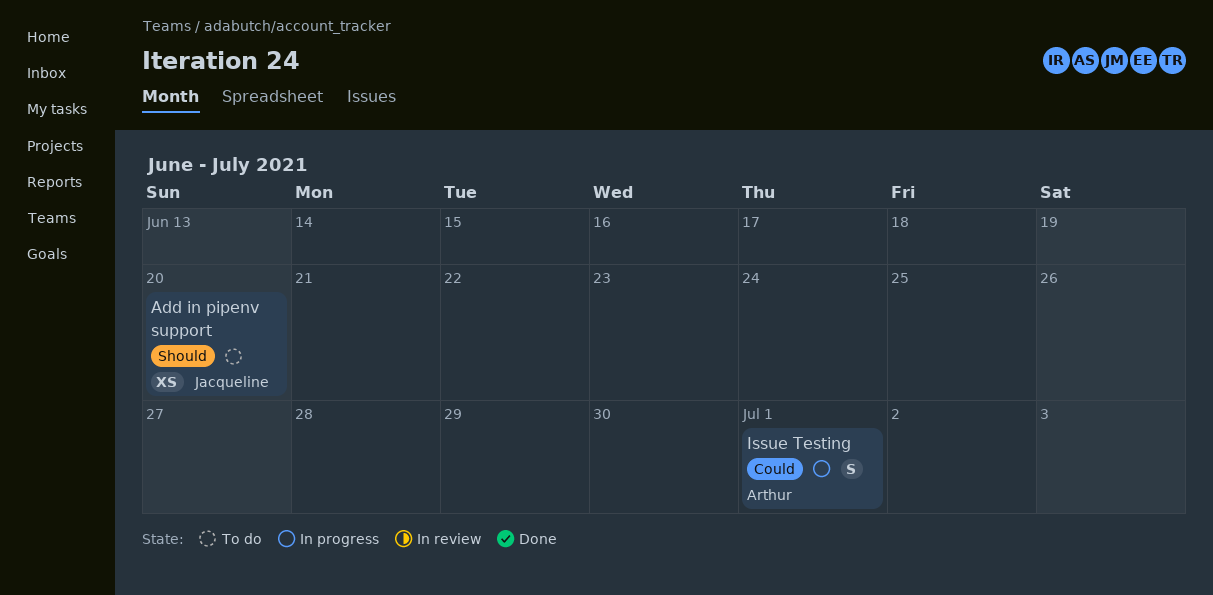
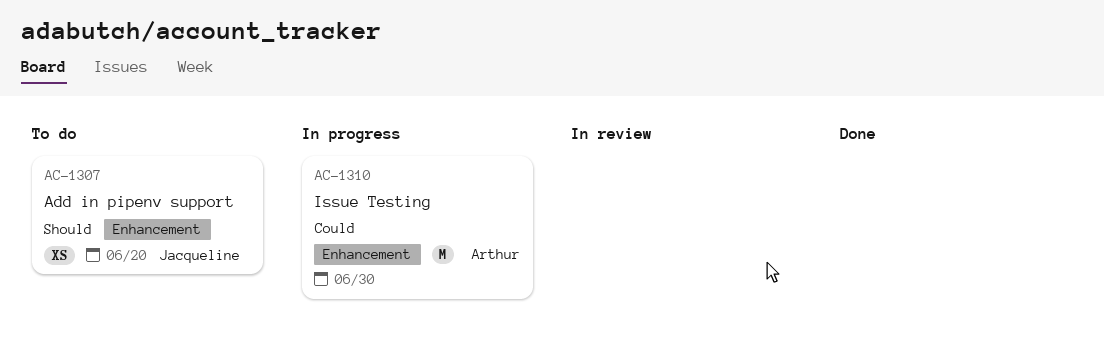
Issue Testing, estimate: S -> M
Issue Testing, due: Jul 1 -> Jun 30

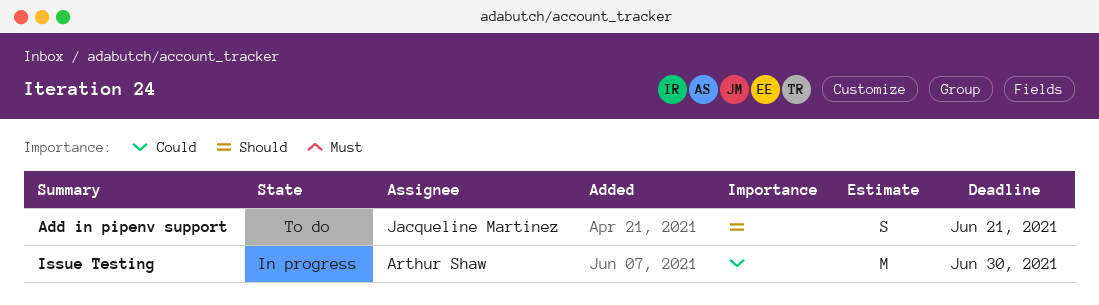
Add in pipenv support, estimate: XS -> S
Add in pipenv support, due: Jun 20 -> Jun 21

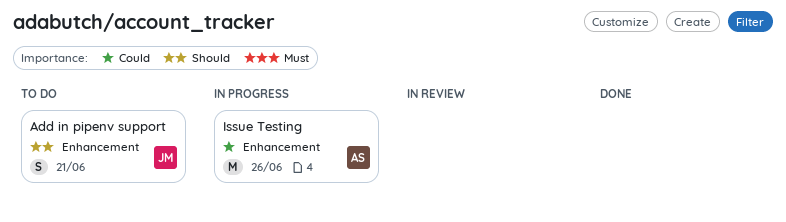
Issue Testing, due: Jun 30 -> Jun 26

